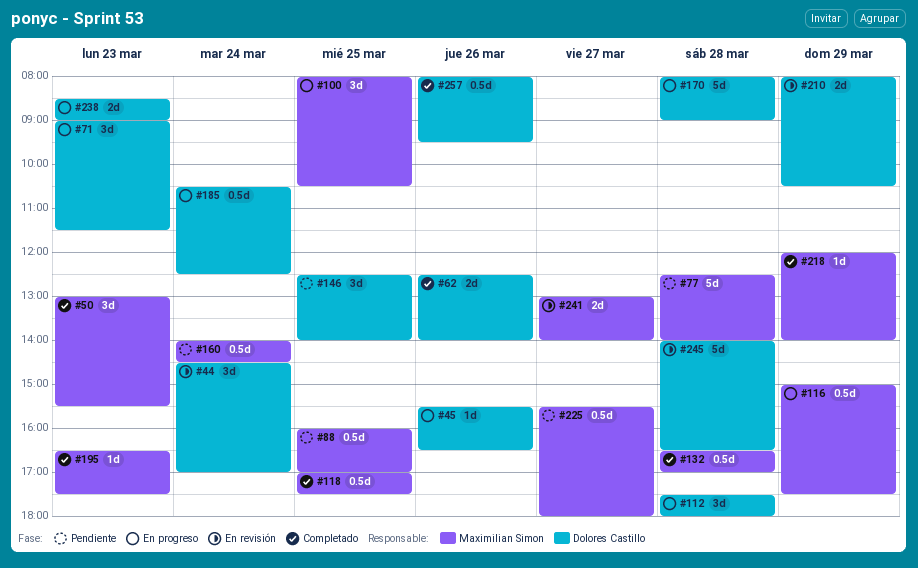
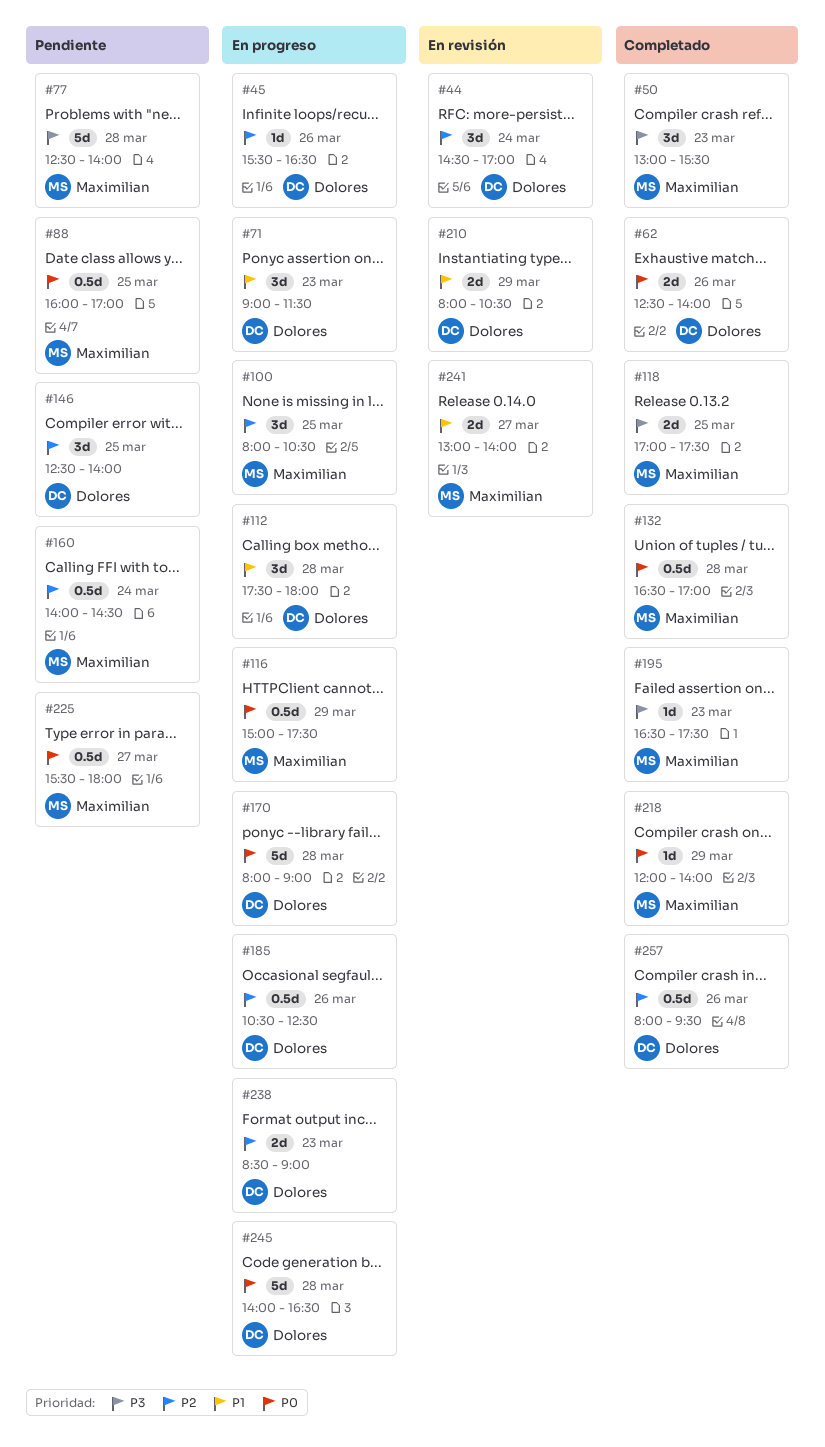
#118, estimate: 0.5d -> 2d
#185, day: Mar 24 -> Mar 26
#245, status: En revisión -> En progreso

